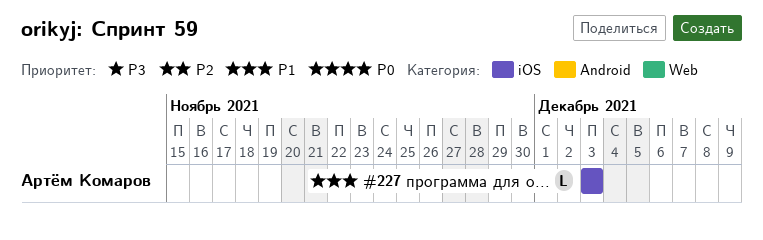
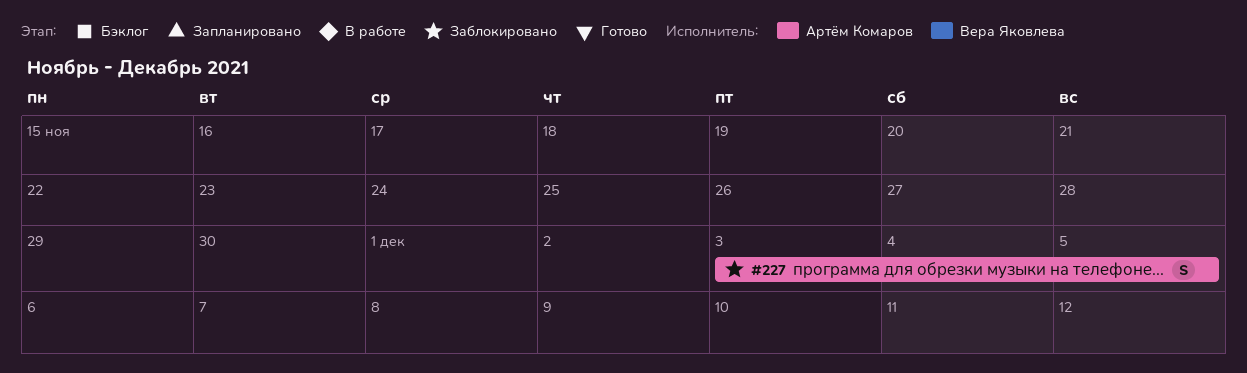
#227, estimate: L -> S
#227, due: Dec 3 -> Dec 5

